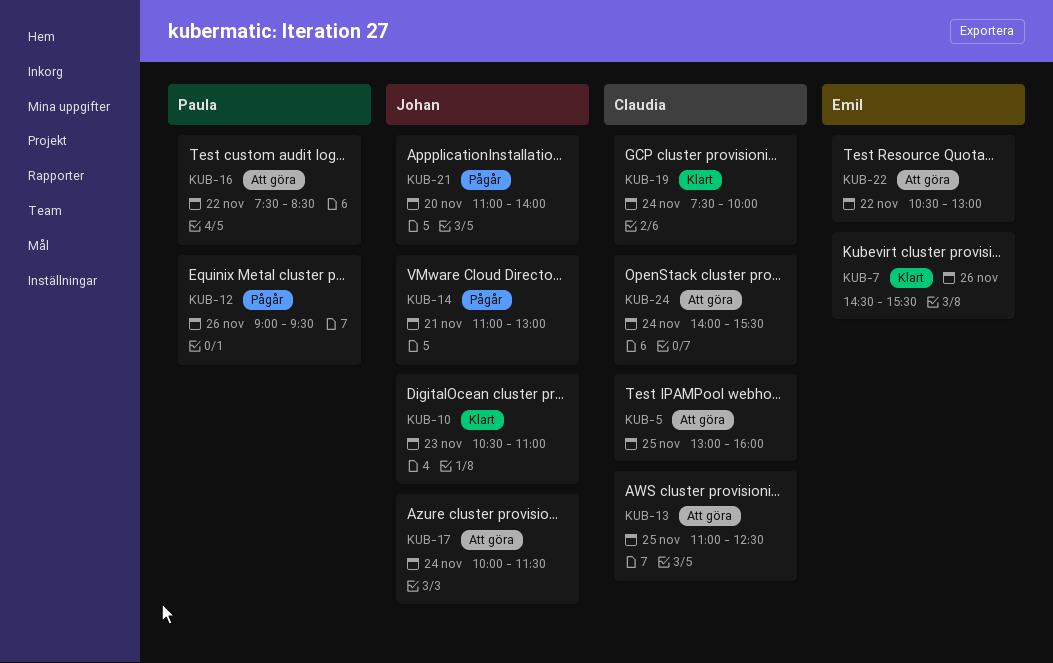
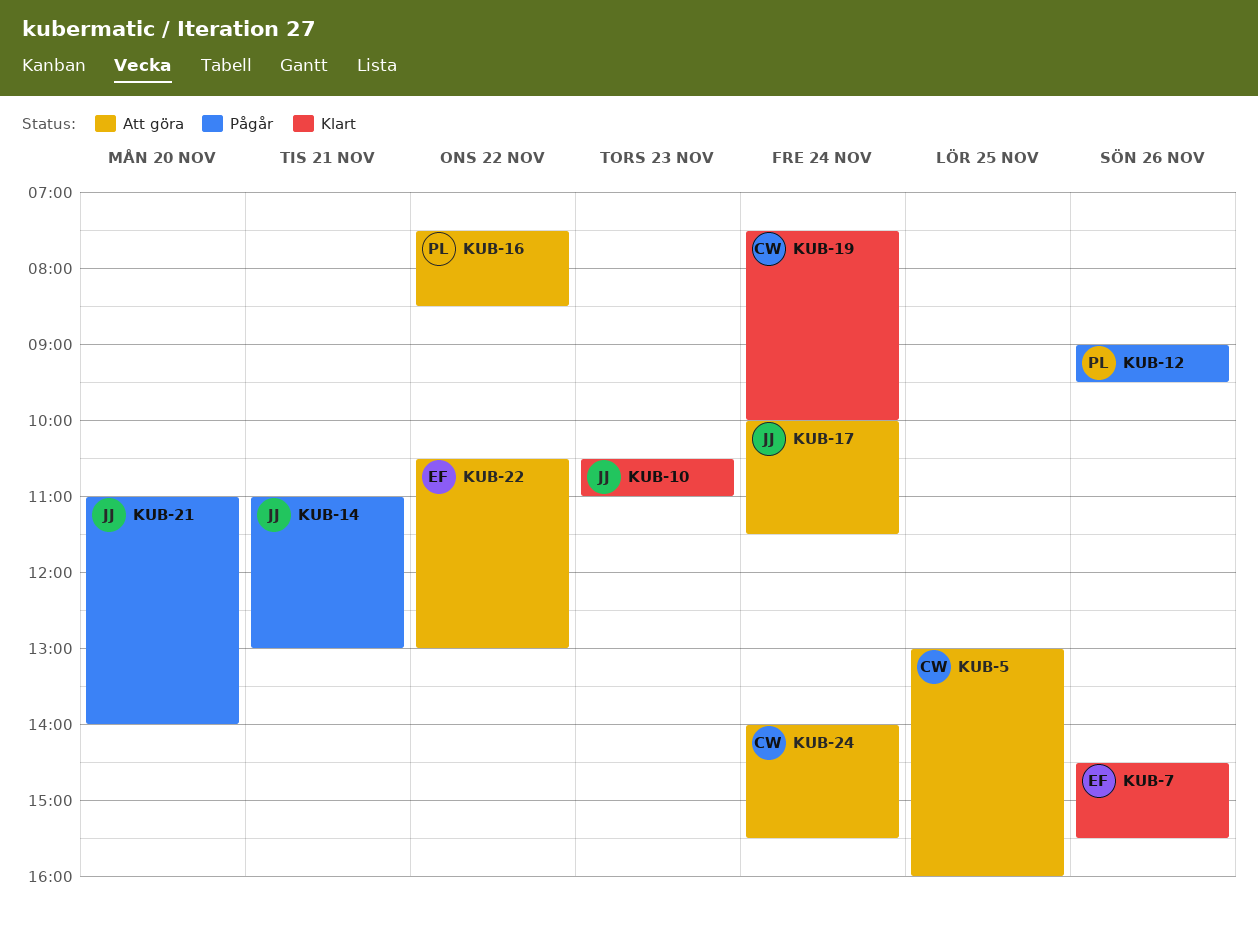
KUB-13: present -> none

